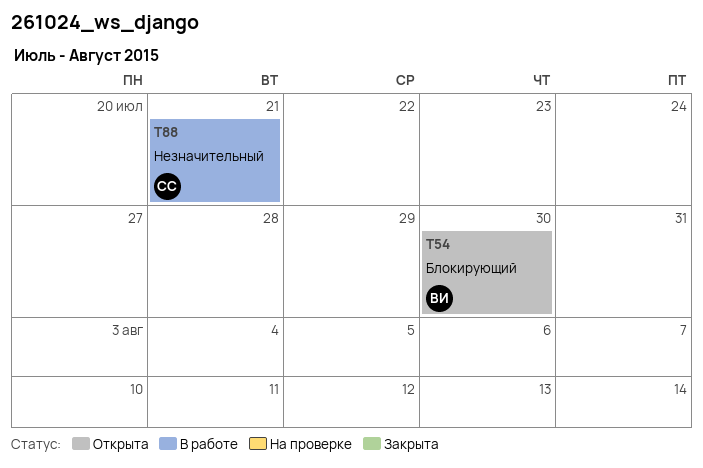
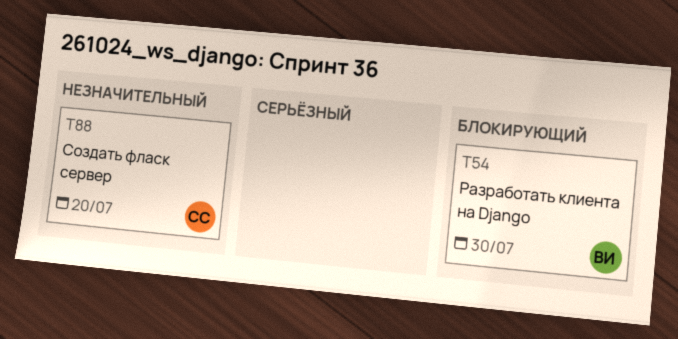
T88, due: Jul 21 -> Jul 20

